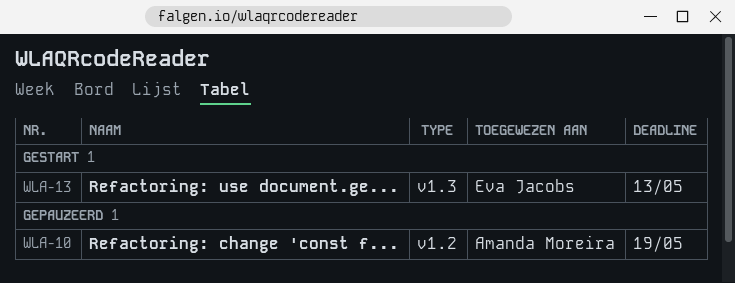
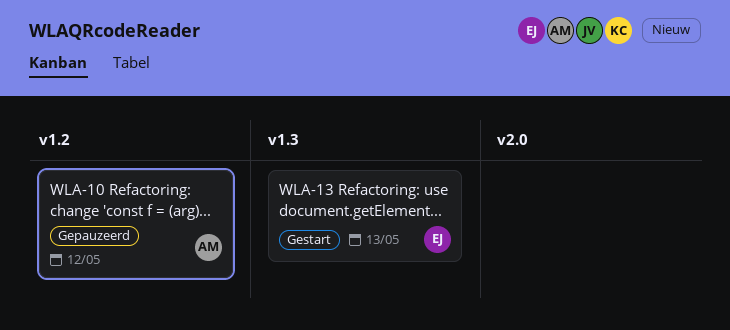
WLA-10, due: May 19 -> May 12

